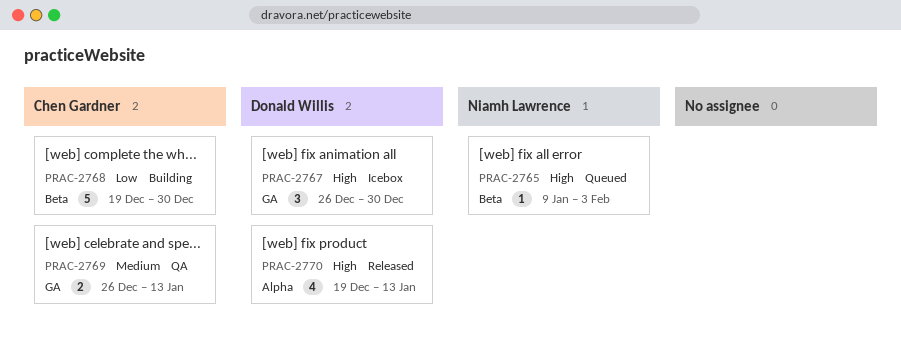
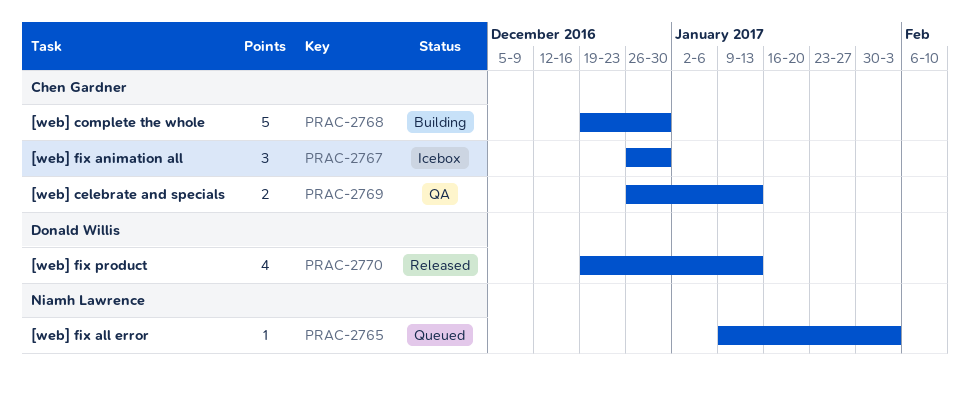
PRAC-2767, owner: Donald Willis -> Chen Gardner

